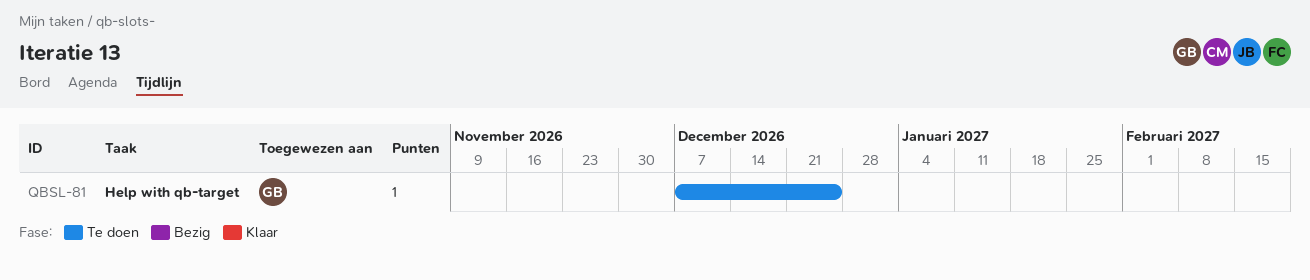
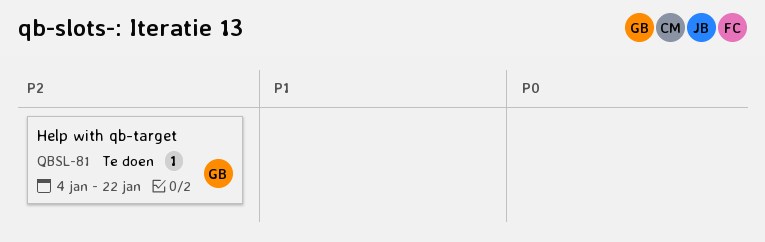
QBSL-81, start: Dec 7 -> Jan 4
QBSL-81, due: Dec 25 -> Jan 22

